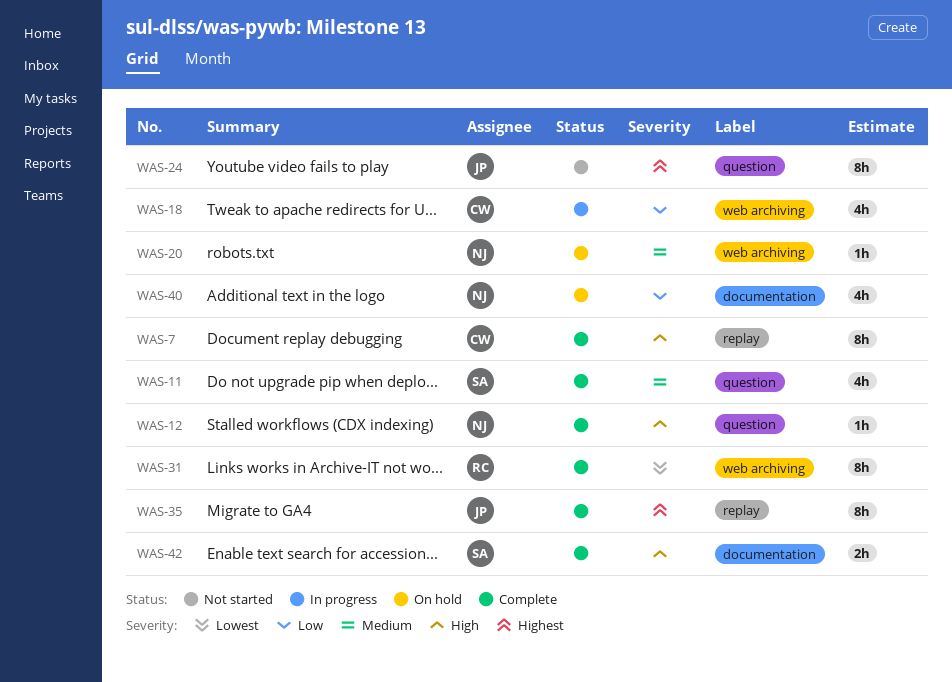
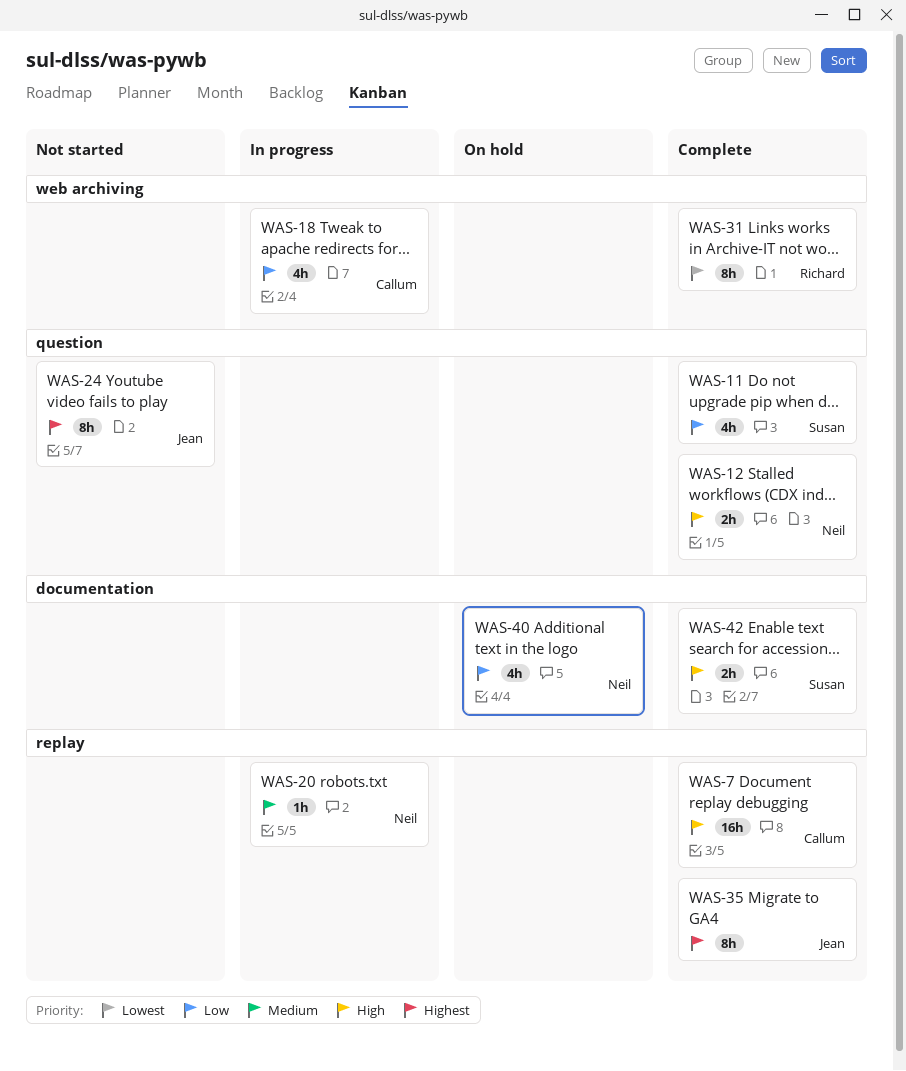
WAS-7, estimate: 8h -> 16h
WAS-11, priority: Medium -> Low
WAS-12, estimate: 1h -> 2h
WAS-20, status: On hold -> In progress
WAS-20, label: web archiving -> replay

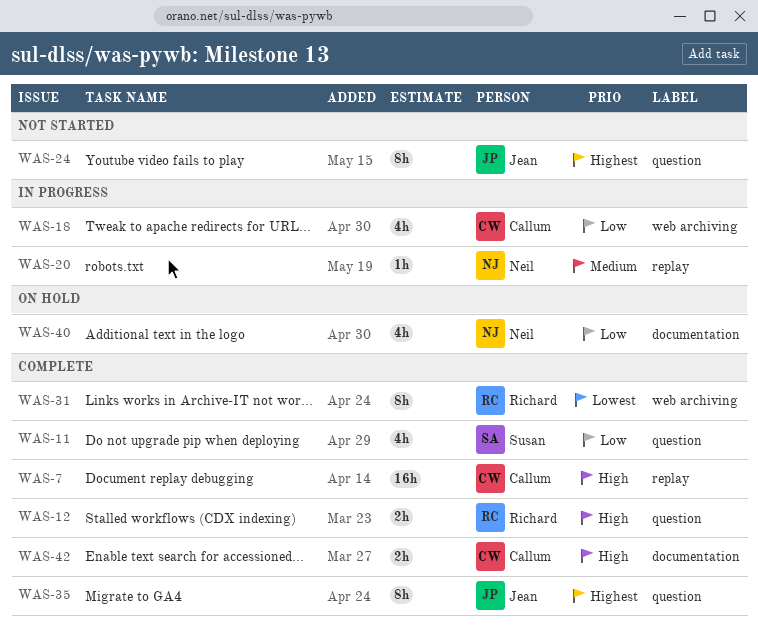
WAS-12, owner: Neil -> Richard
WAS-35, label: replay -> question
WAS-42, owner: Susan -> Callum

